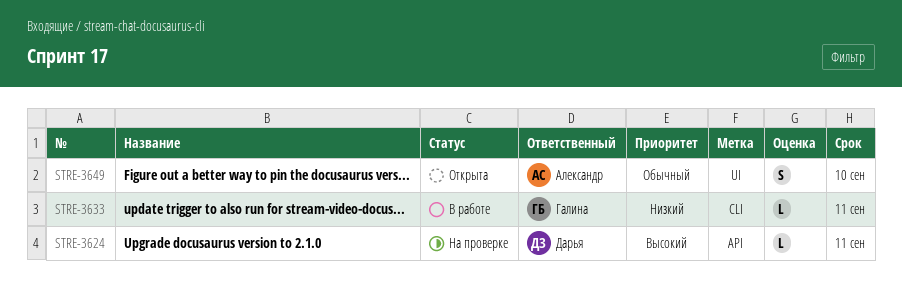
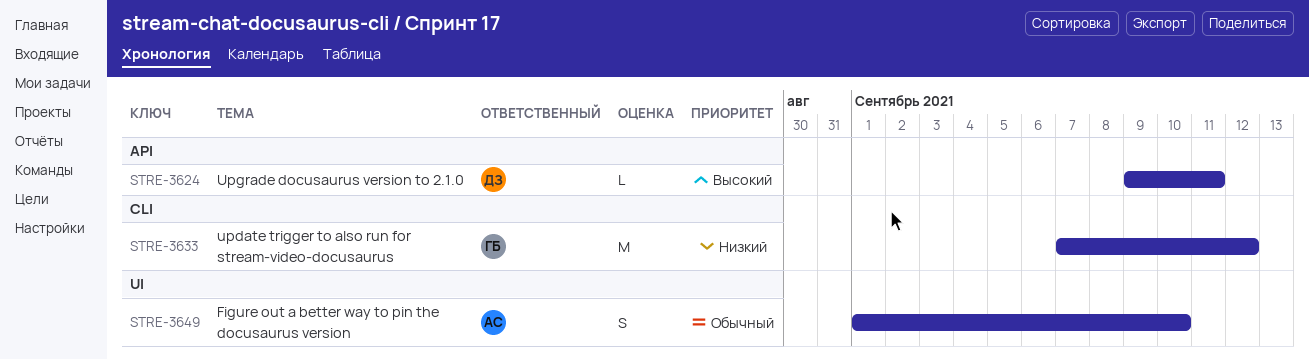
STRE-3633, estimate: L -> M
STRE-3633, due: Sep 11 -> Sep 12

